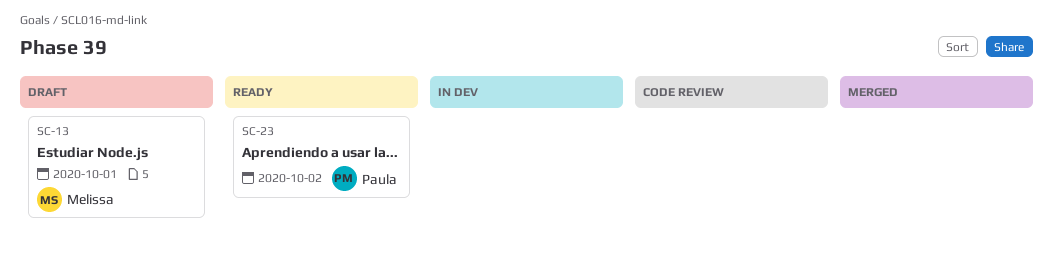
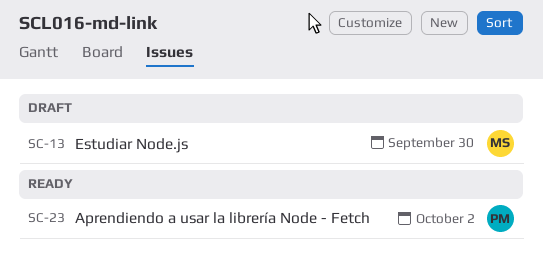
SC-13, due: Oct 1 -> Sep 30

